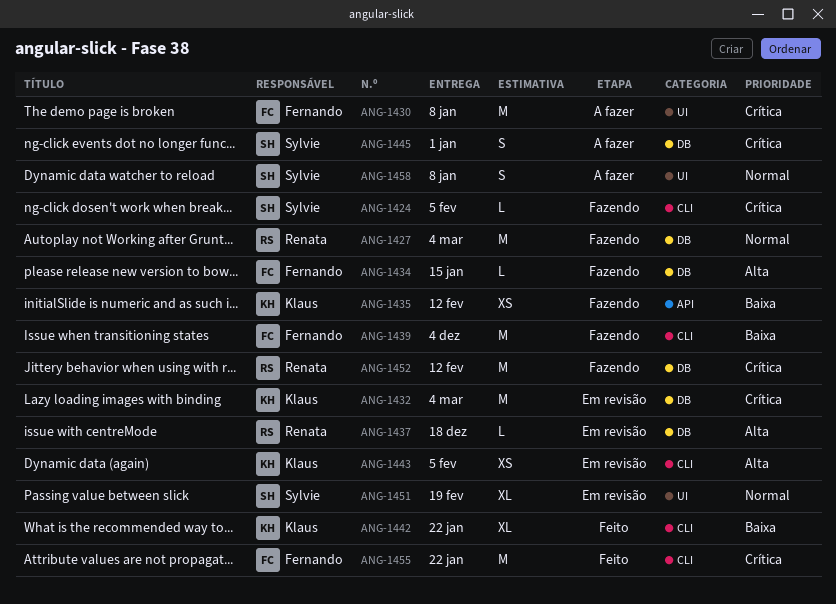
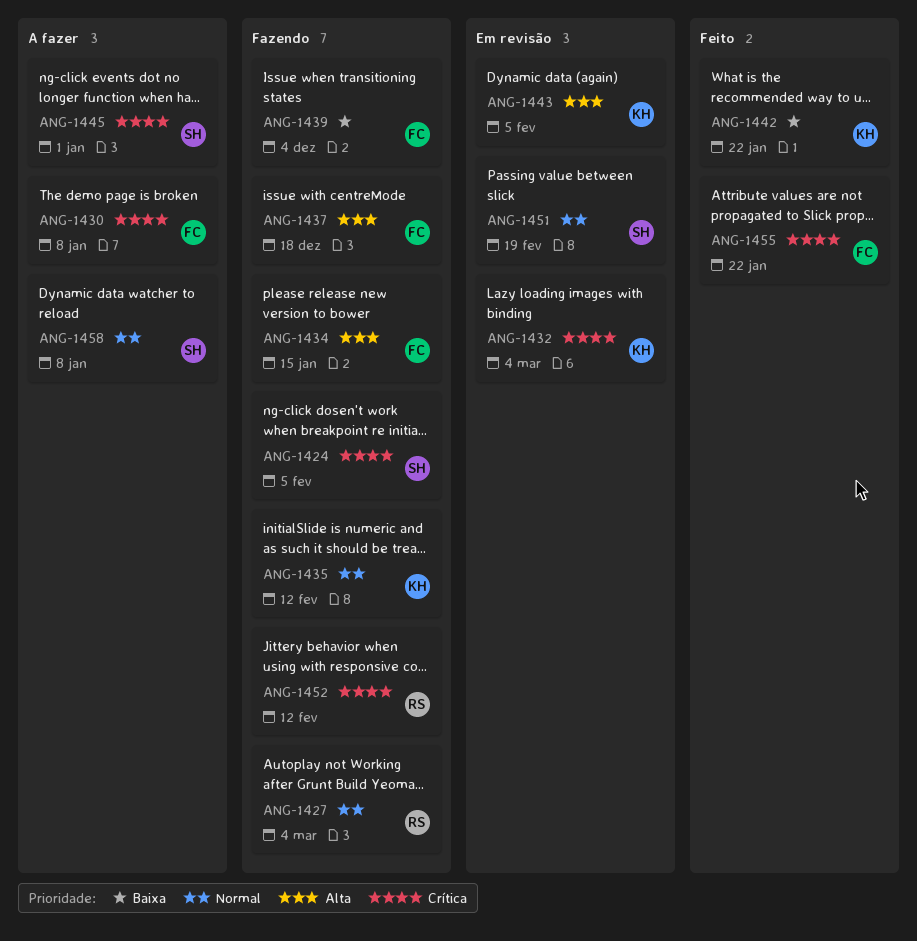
ANG-1435, priority: Baixa -> Normal
ANG-1437, status: Em revisão -> Fazendo
ANG-1437, owner: Renata -> Fernando

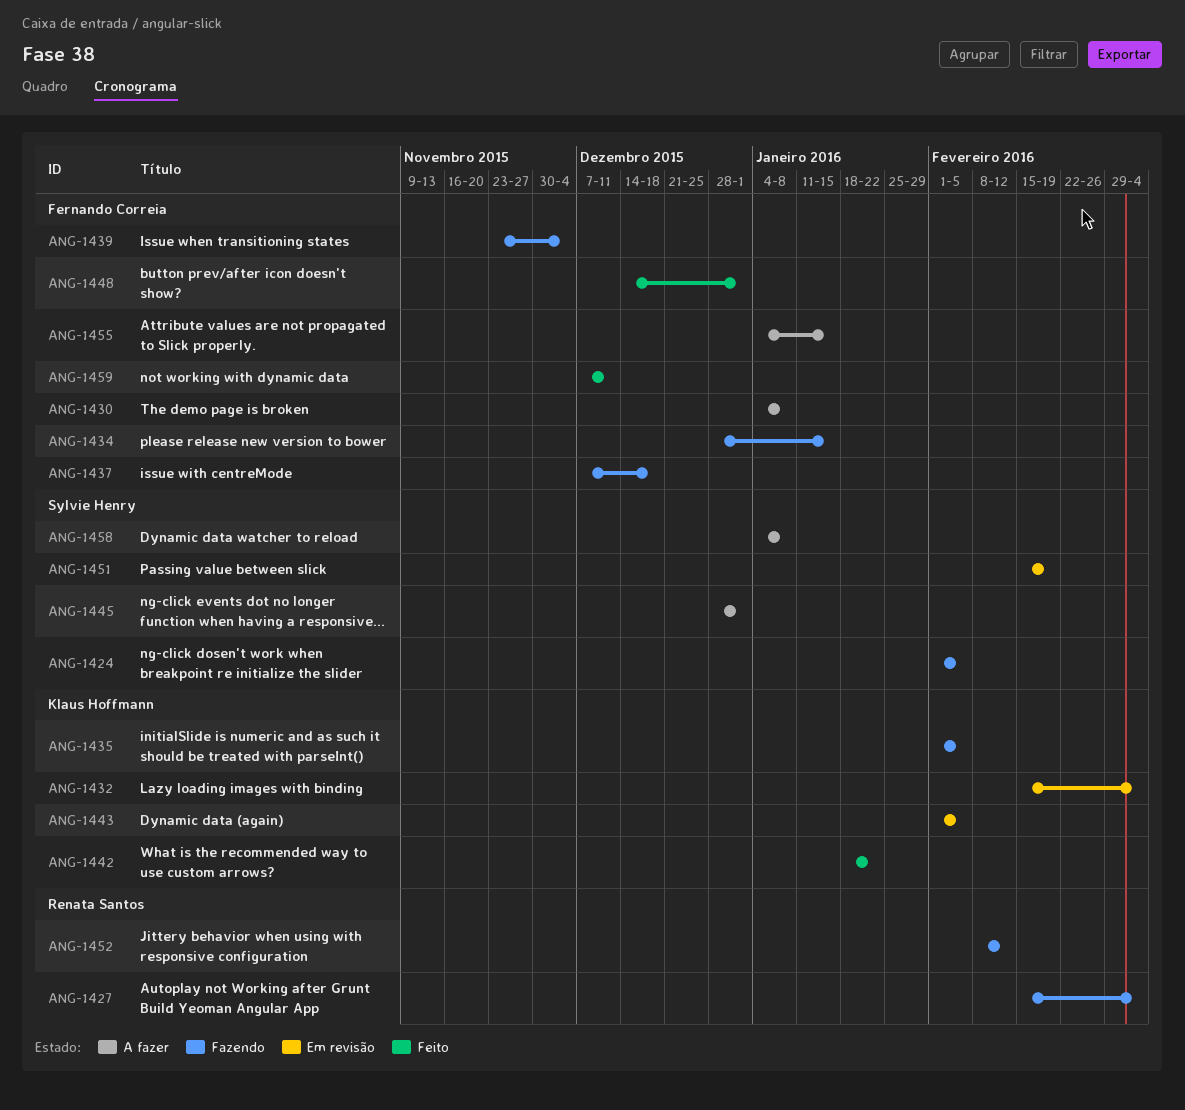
ANG-1435, due: Feb 12 -> Feb 5
ANG-1448: none -> present
ANG-1455, status: Feito -> A fazer
ANG-1455, due: Jan 22 -> Jan 15
ANG-1459: none -> present

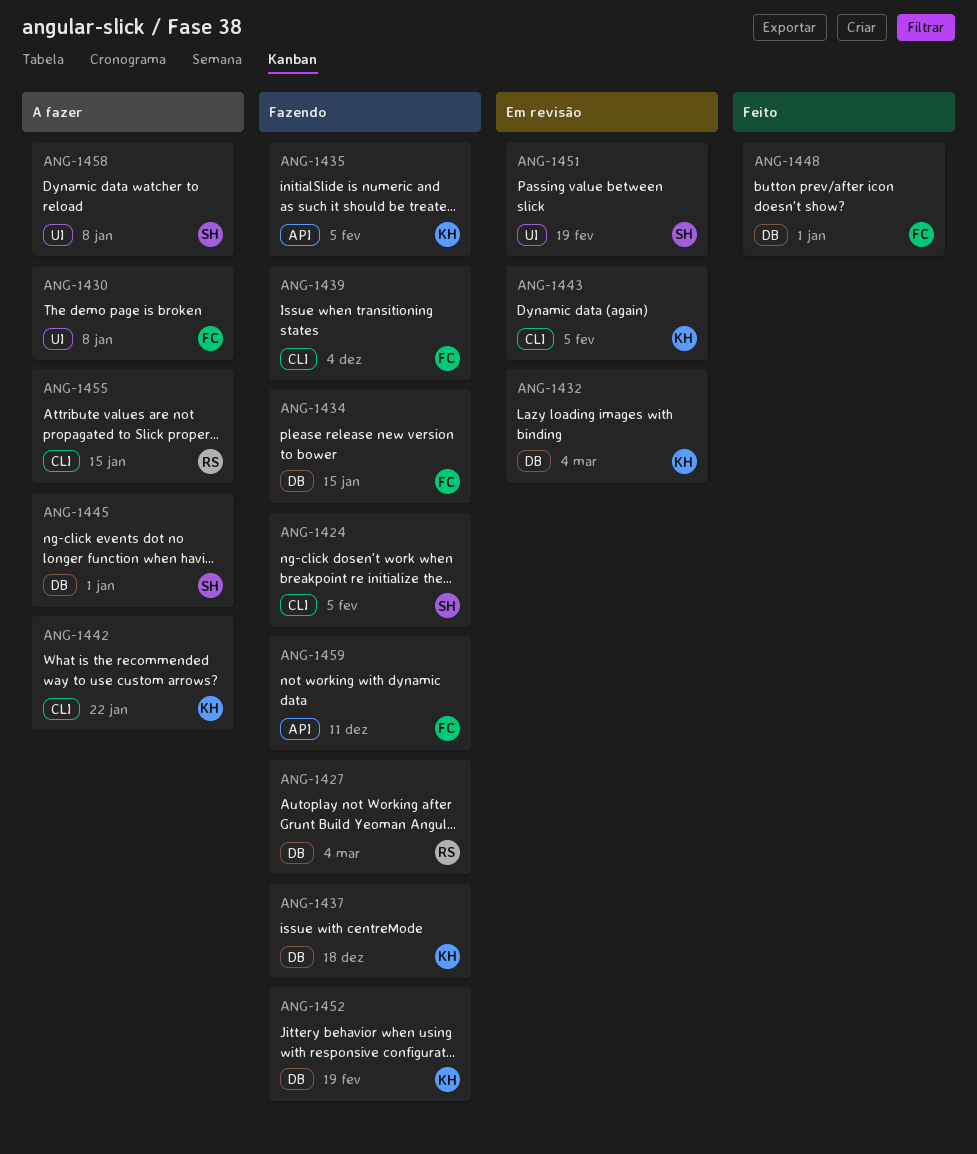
ANG-1437, owner: Fernando Correia -> Klaus Hoffmann
ANG-1442, status: Feito -> A fazer
ANG-1452, owner: Renata Santos -> Klaus Hoffmann
ANG-1452, due: Feb 12 -> Feb 19
ANG-1455, owner: Fernando Correia -> Renata Santos
ANG-1459, status: Feito -> Fazendo

